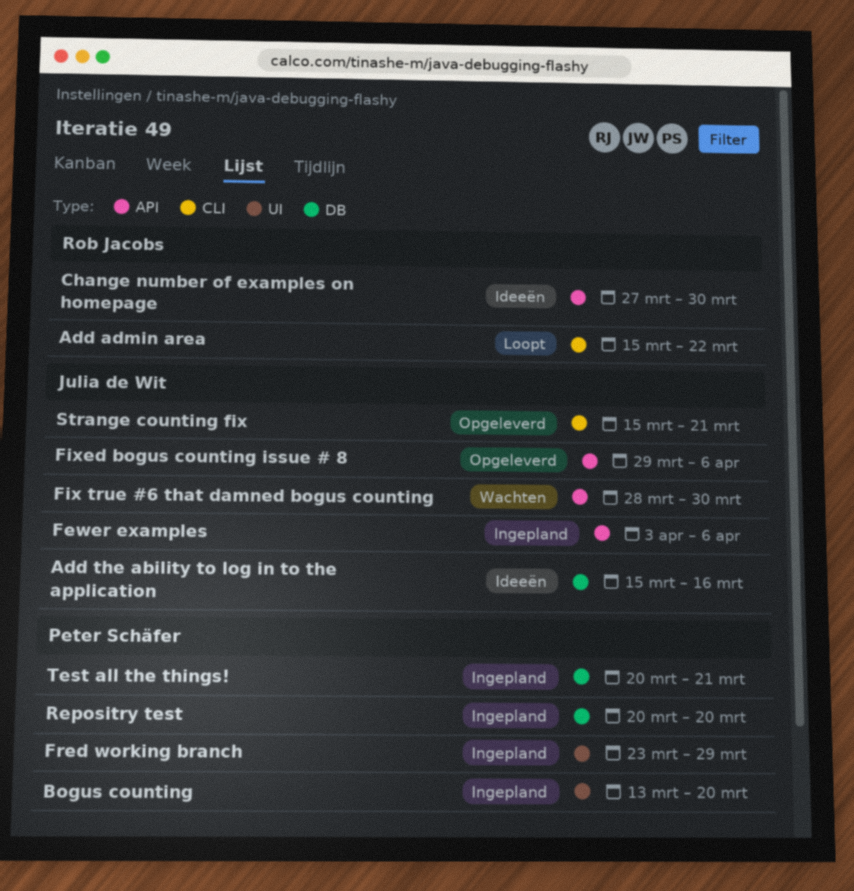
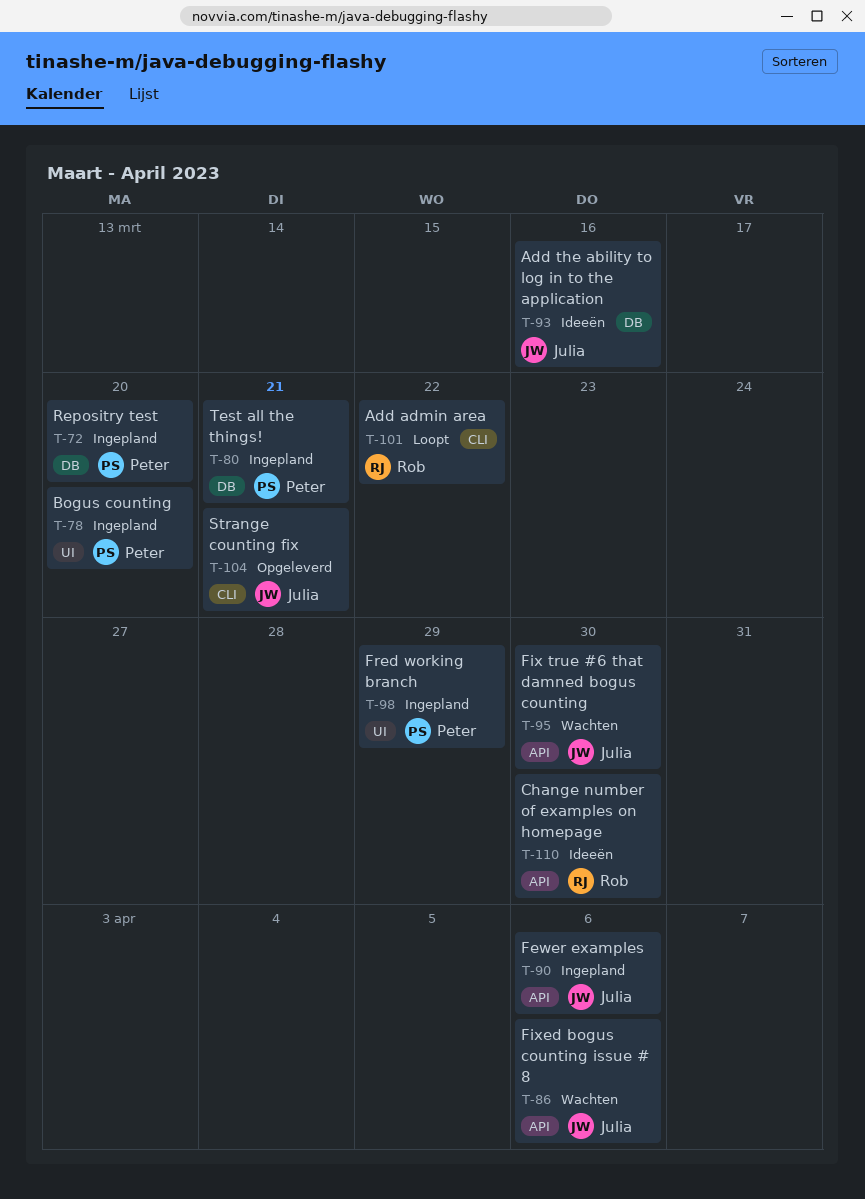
Fixed bogus counting issue # 8, status: Opgeleverd -> Wachten

